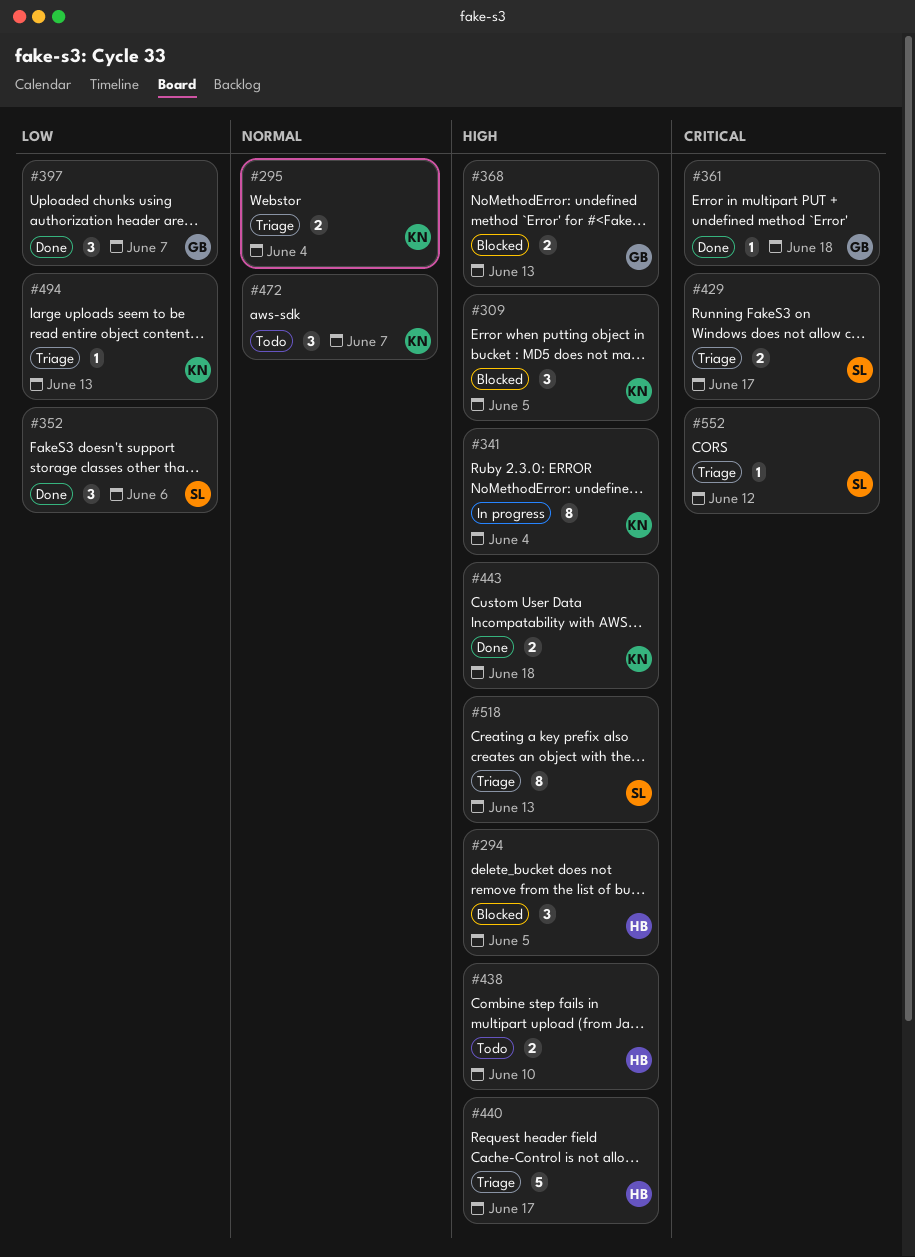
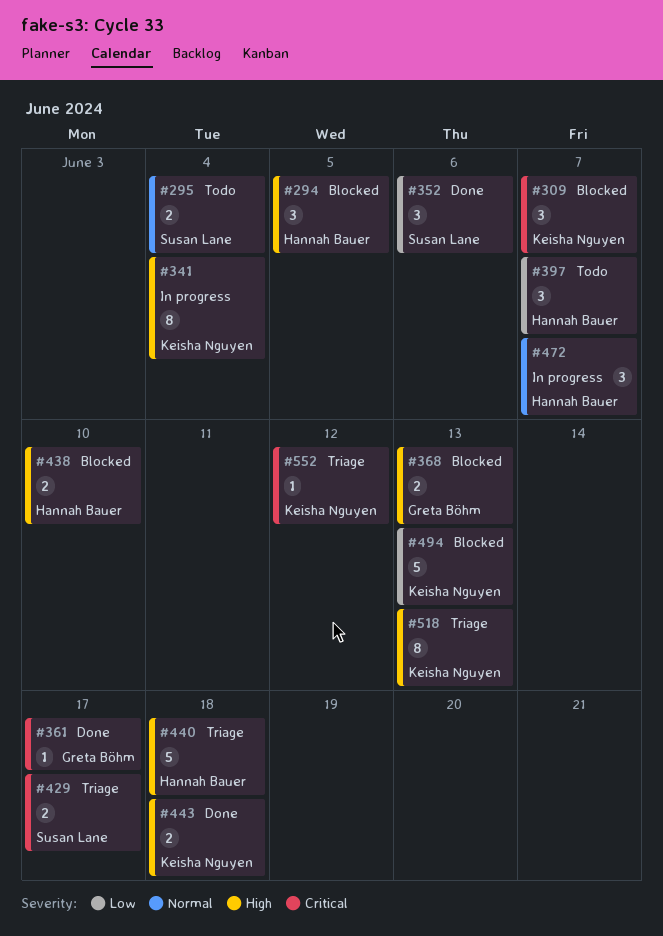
#295, status: Triage -> Todo
#295, owner: Keisha Nguyen -> Susan Lane
#309, priority: High -> Critical
#309, due: Jun 5 -> Jun 7
#361, due: Jun 18 -> Jun 17
#397, status: Done -> Todo
#397, owner: Greta Böhm -> Hannah Bauer
#438, status: Todo -> Blocked
#440, due: Jun 17 -> Jun 18
#472, status: Todo -> In progress
#472, owner: Keisha Nguyen -> Hannah Bauer
#494, status: Triage -> Blocked
#494, estimate: 1 -> 5
#518, owner: Susan Lane -> Keisha Nguyen
#552, owner: Susan Lane -> Keisha Nguyen

